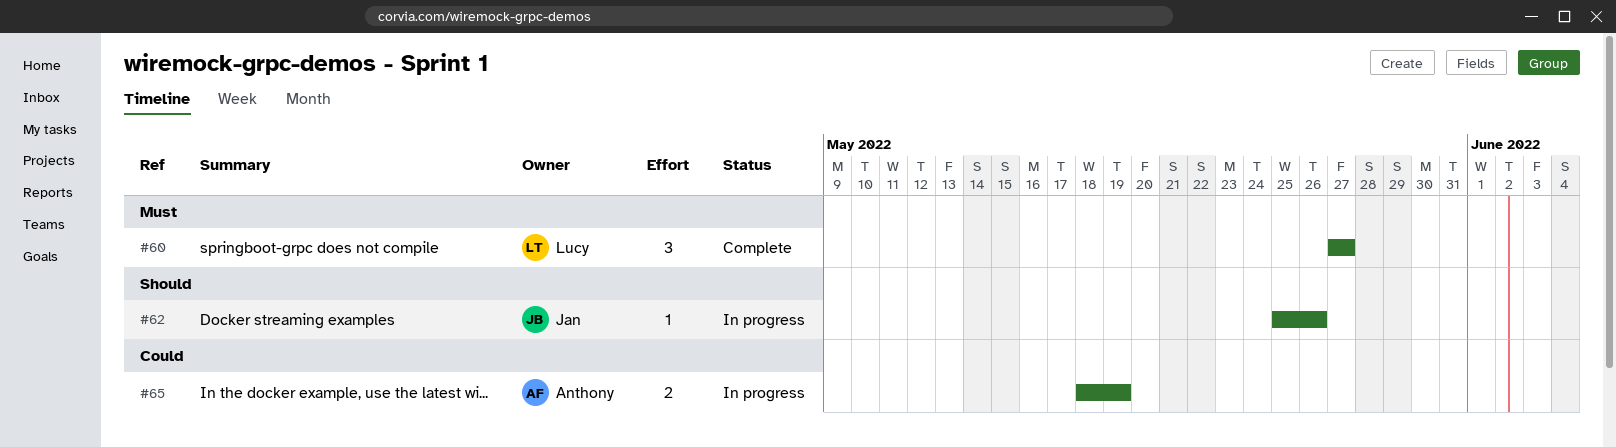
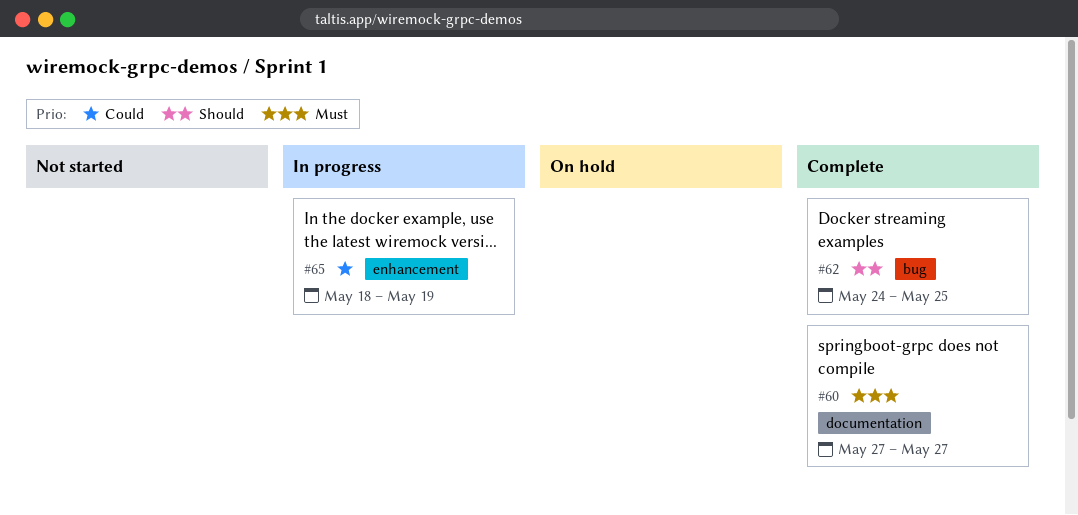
#62, status: In progress -> Complete
#62, start: May 25 -> May 24
#62, due: May 26 -> May 25

